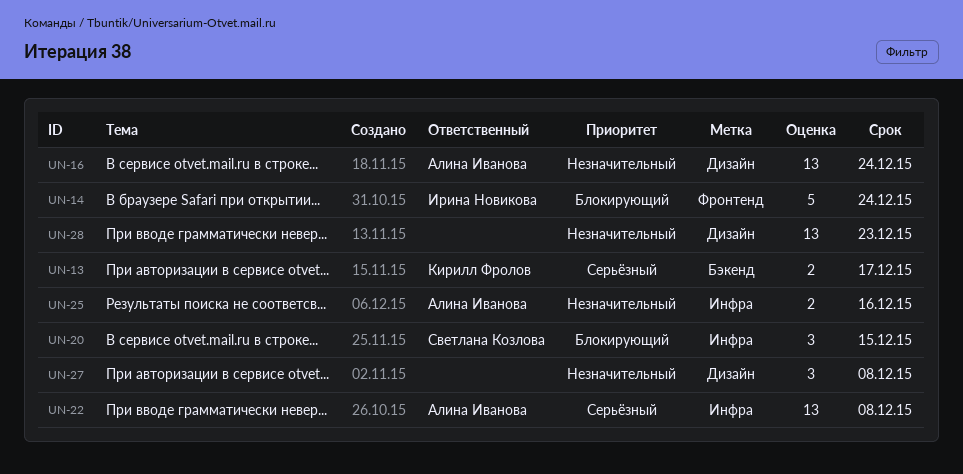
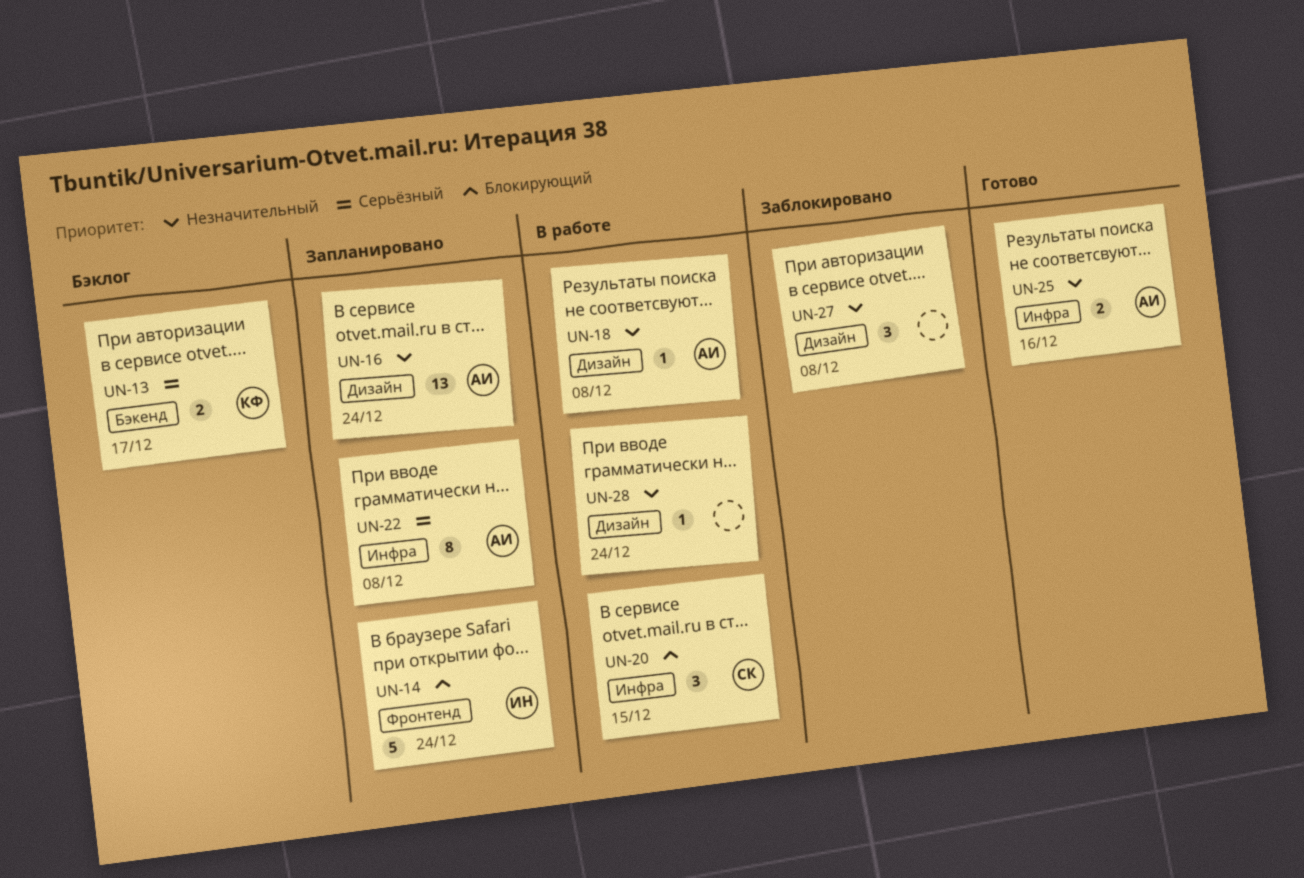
UN-18: none -> present
UN-22, estimate: 13 -> 8
UN-28, estimate: 13 -> 1
UN-28, due: Dec 23 -> Dec 24

